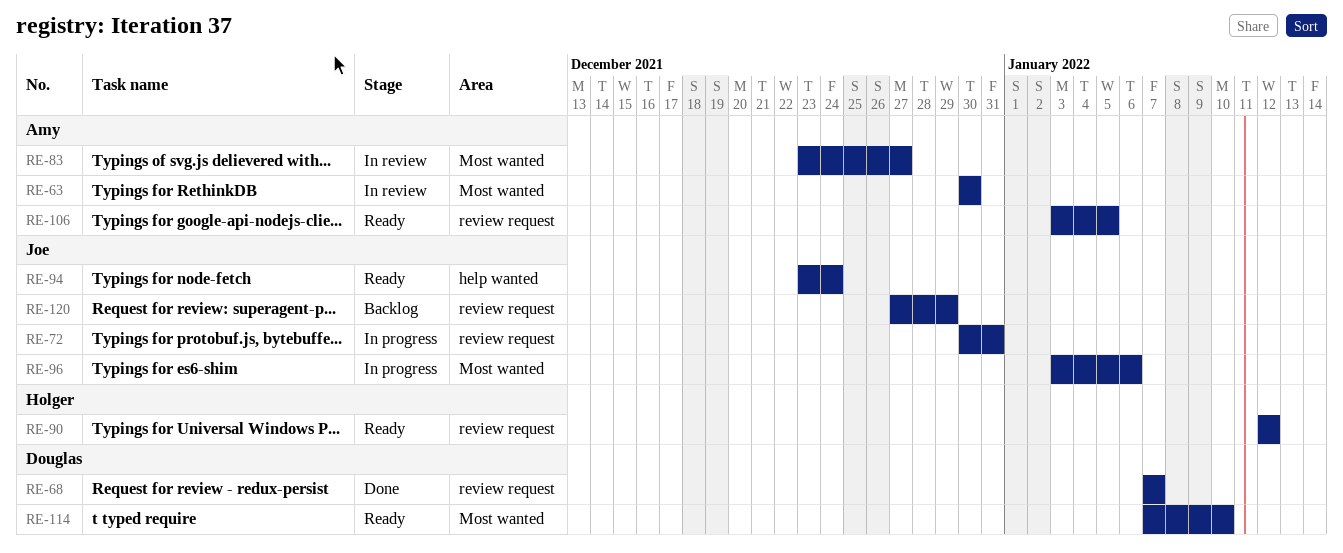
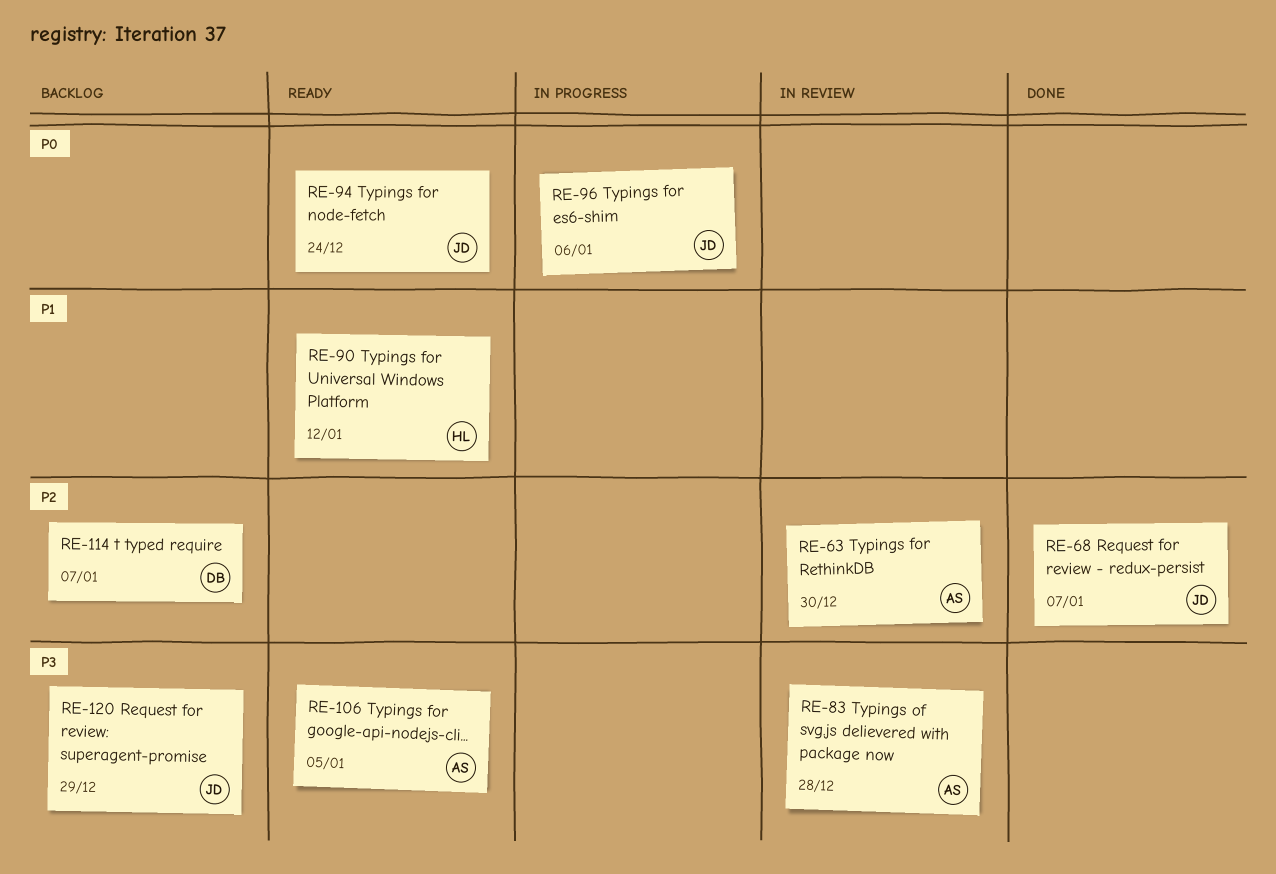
RE-68, owner: Douglas -> Joe
RE-72: present -> none
RE-83, due: Dec 27 -> Dec 28
RE-114, status: Ready -> Backlog
RE-114, due: Jan 10 -> Jan 7

